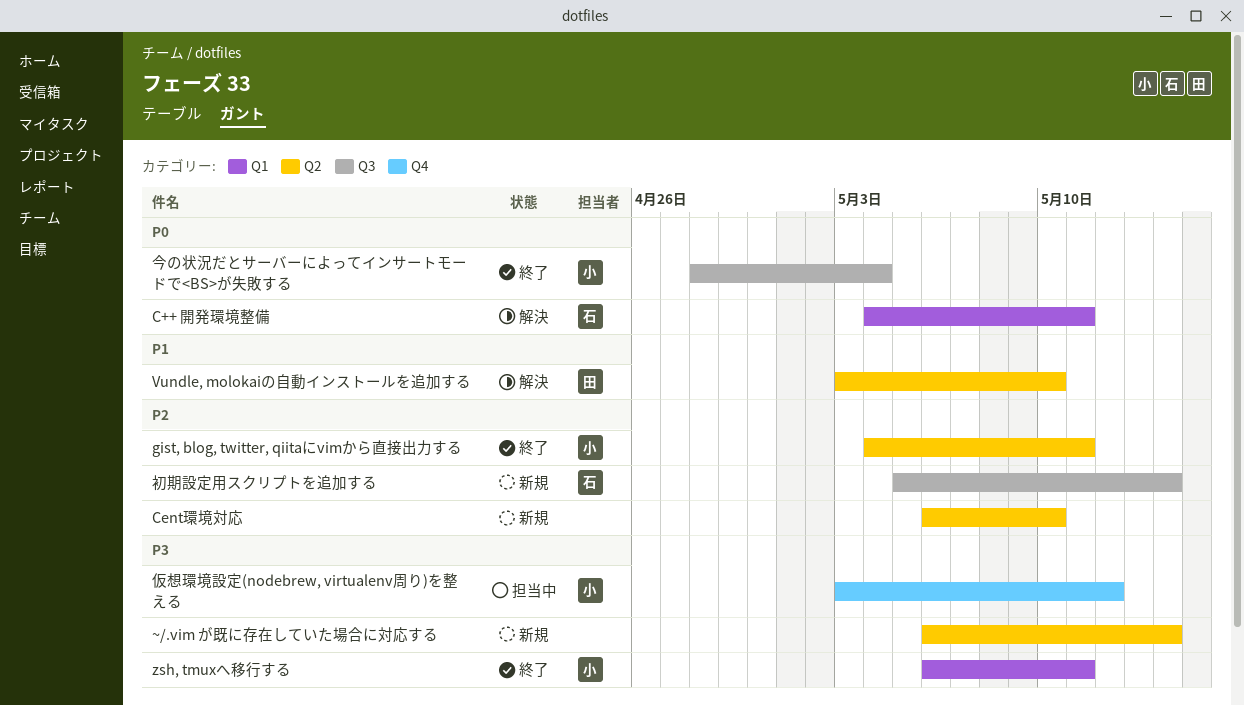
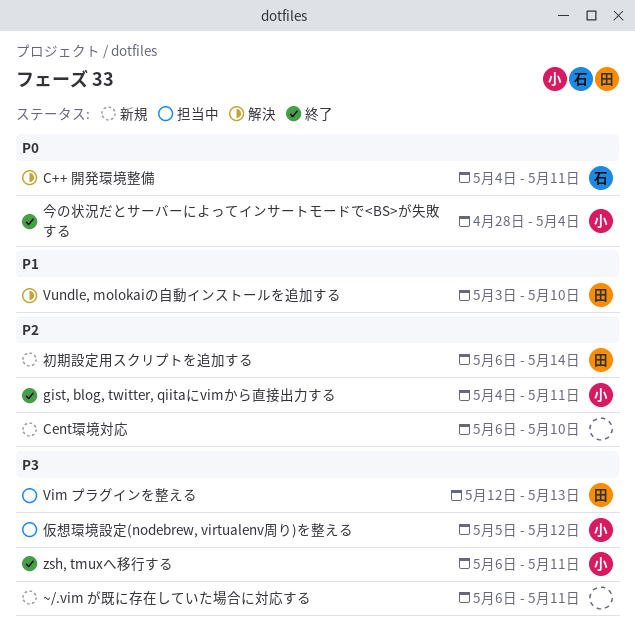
Vim プラグインを整える: none -> present
~/.vim が既に存在していた場合に対応する, due: May 14 -> May 11
仮想環境設定(nodebrew, virtualenv周り)を整える, start: May 3 -> May 5
初期設定用スクリプトを追加する, owner: 石 -> 田
初期設定用スクリプトを追加する, start: May 5 -> May 6

